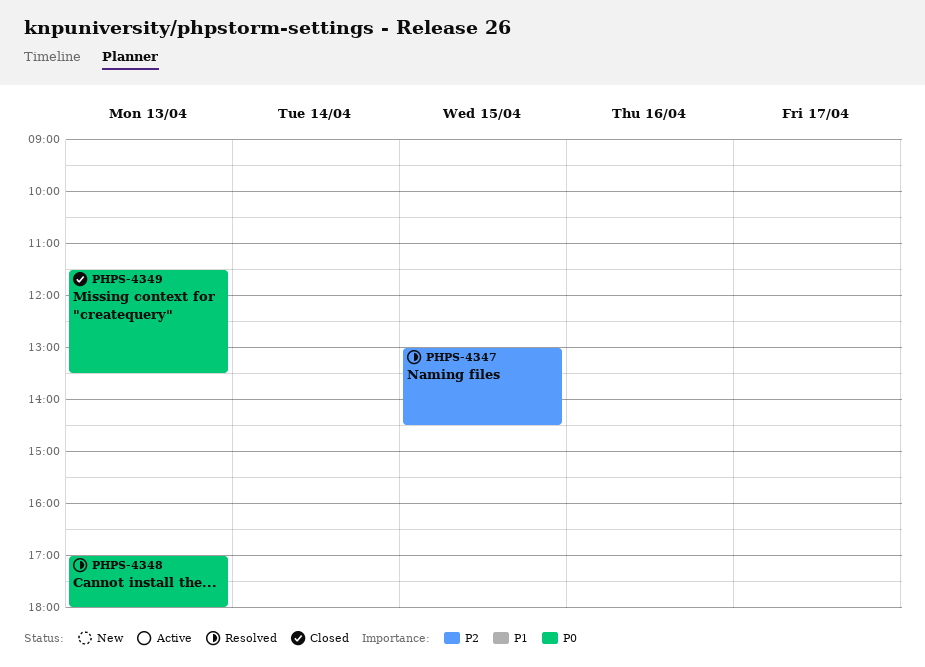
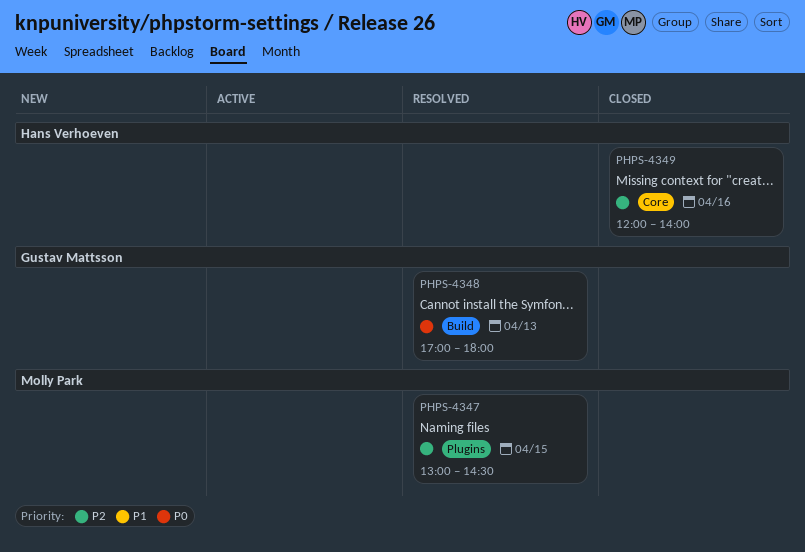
PHPS-4349, priority: P0 -> P2
PHPS-4349, day: Apr 13 -> Apr 16
PHPS-4349, begins: 11:30 -> 12:00
PHPS-4349, ends: 13:30 -> 14:00

